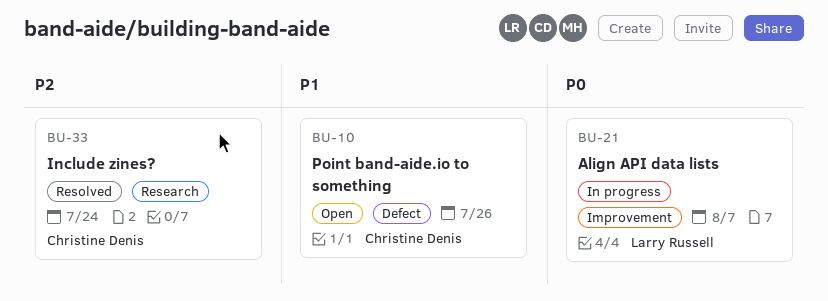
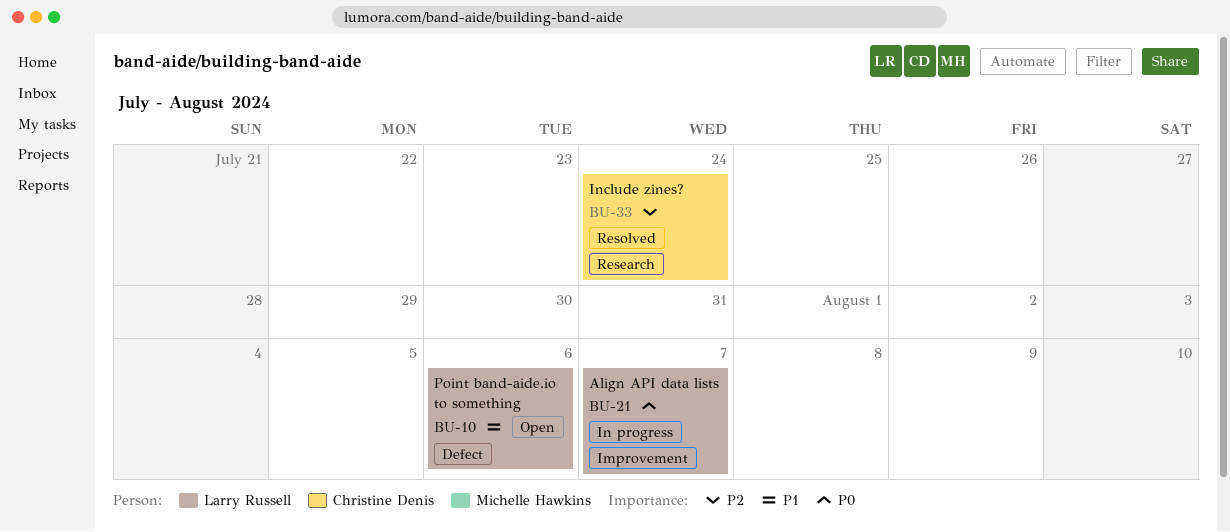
BU-10, owner: Christine Denis -> Larry Russell
BU-10, due: Jul 26 -> Aug 6

